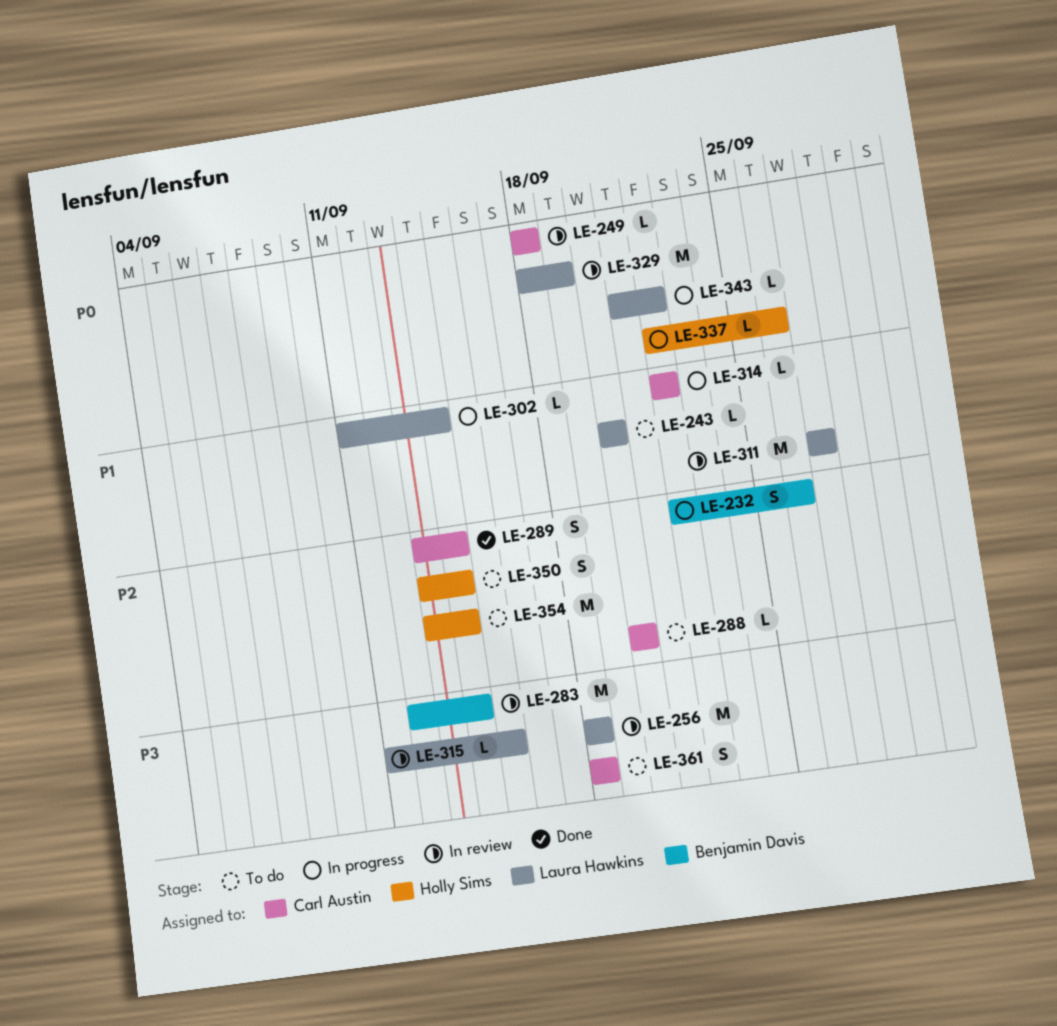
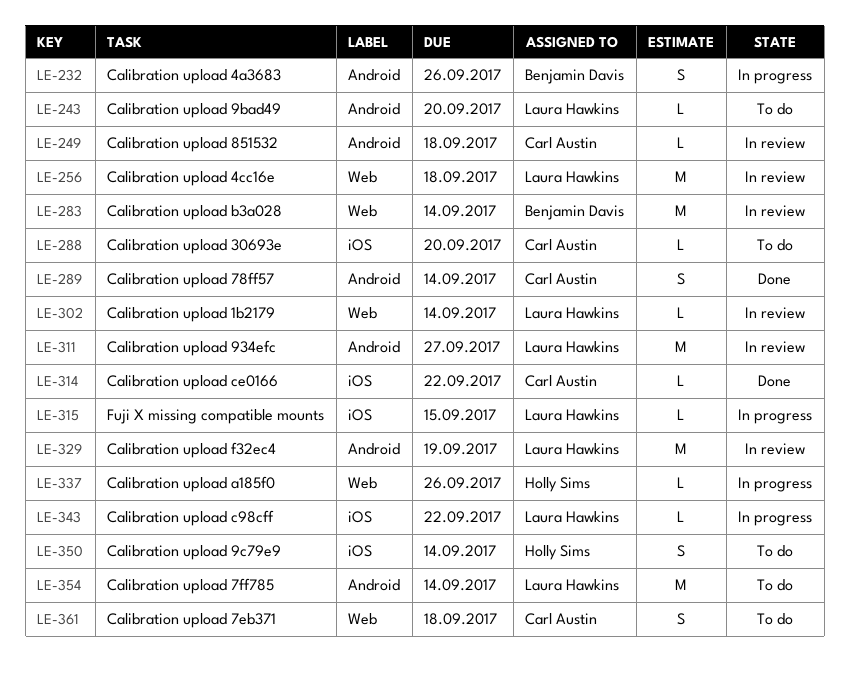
LE-302, status: In progress -> In review
LE-314, status: In progress -> Done
LE-315, status: In review -> In progress
LE-354, owner: Holly Sims -> Laura Hawkins

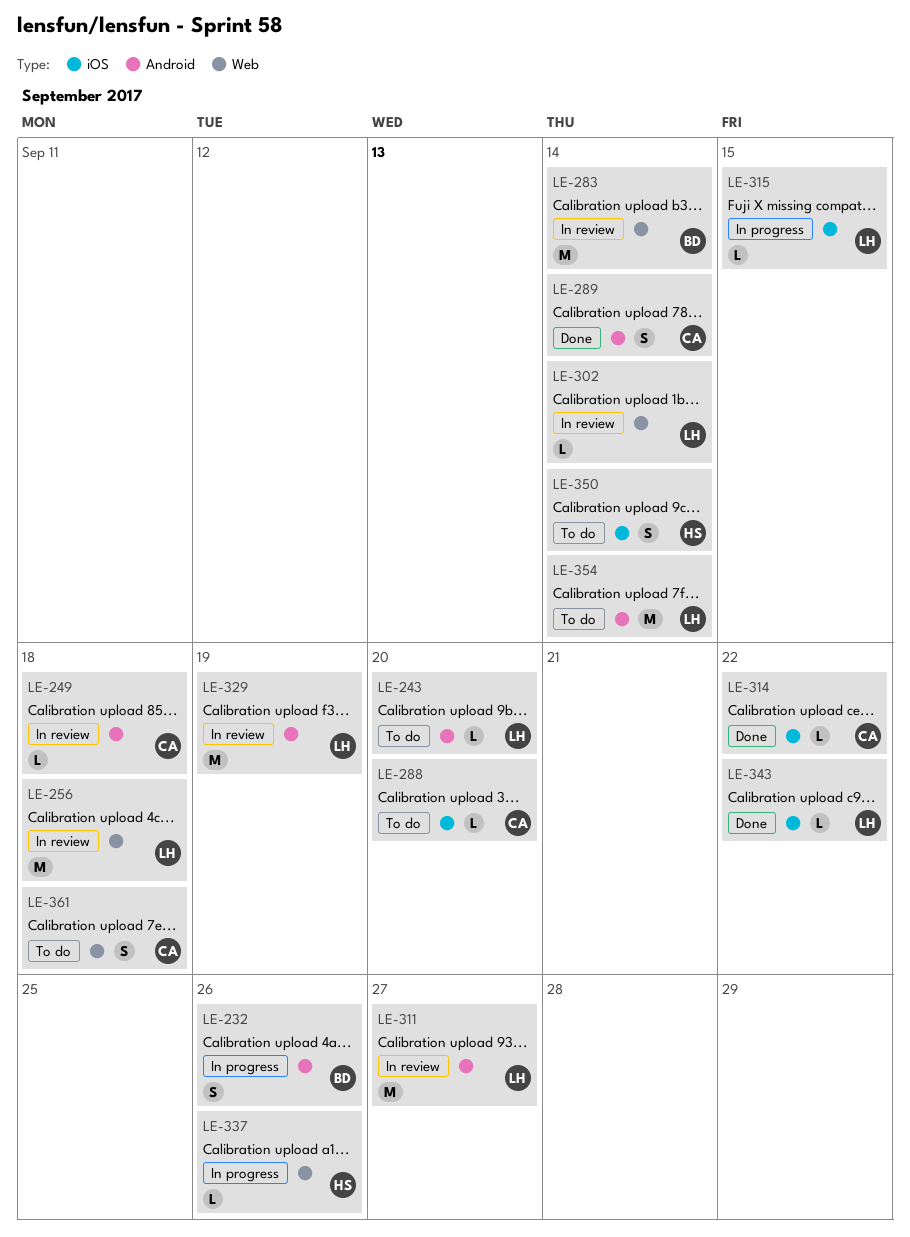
LE-343, status: In progress -> Done

